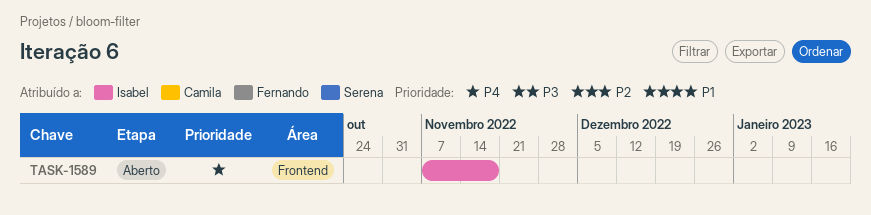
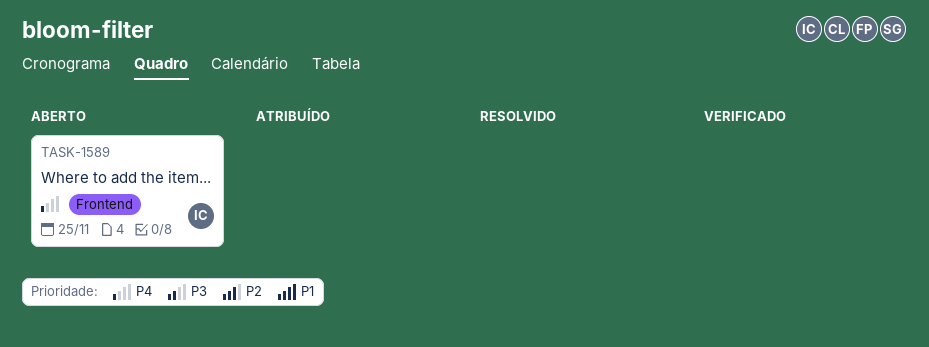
TASK-1589, due: Nov 18 -> Nov 25

